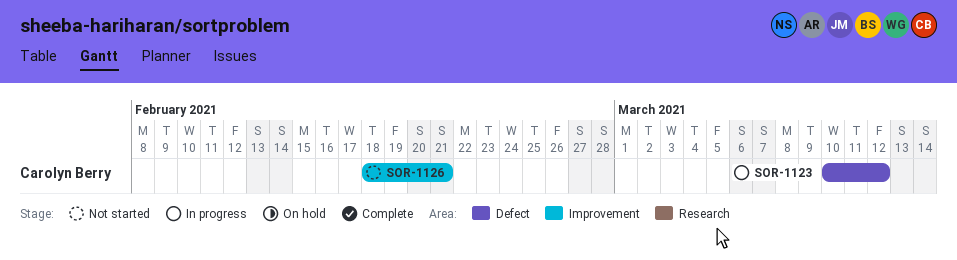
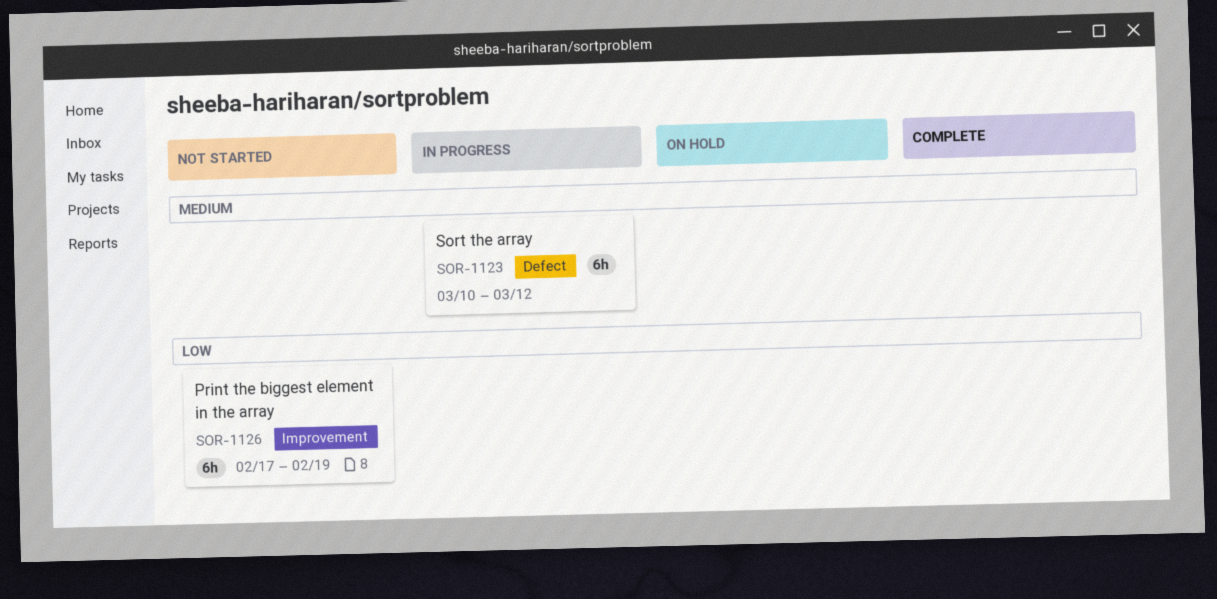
SOR-1126, start: Feb 18 -> Feb 17
SOR-1126, due: Feb 21 -> Feb 19

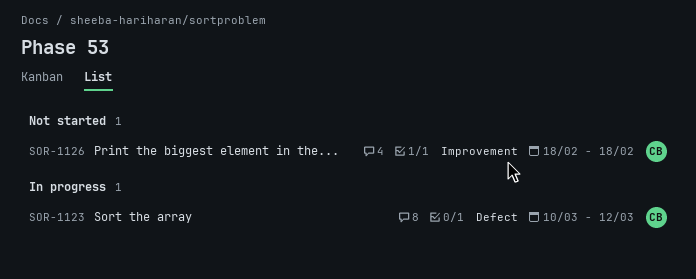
SOR-1126, start: Feb 17 -> Feb 18
SOR-1126, due: Feb 19 -> Feb 18

